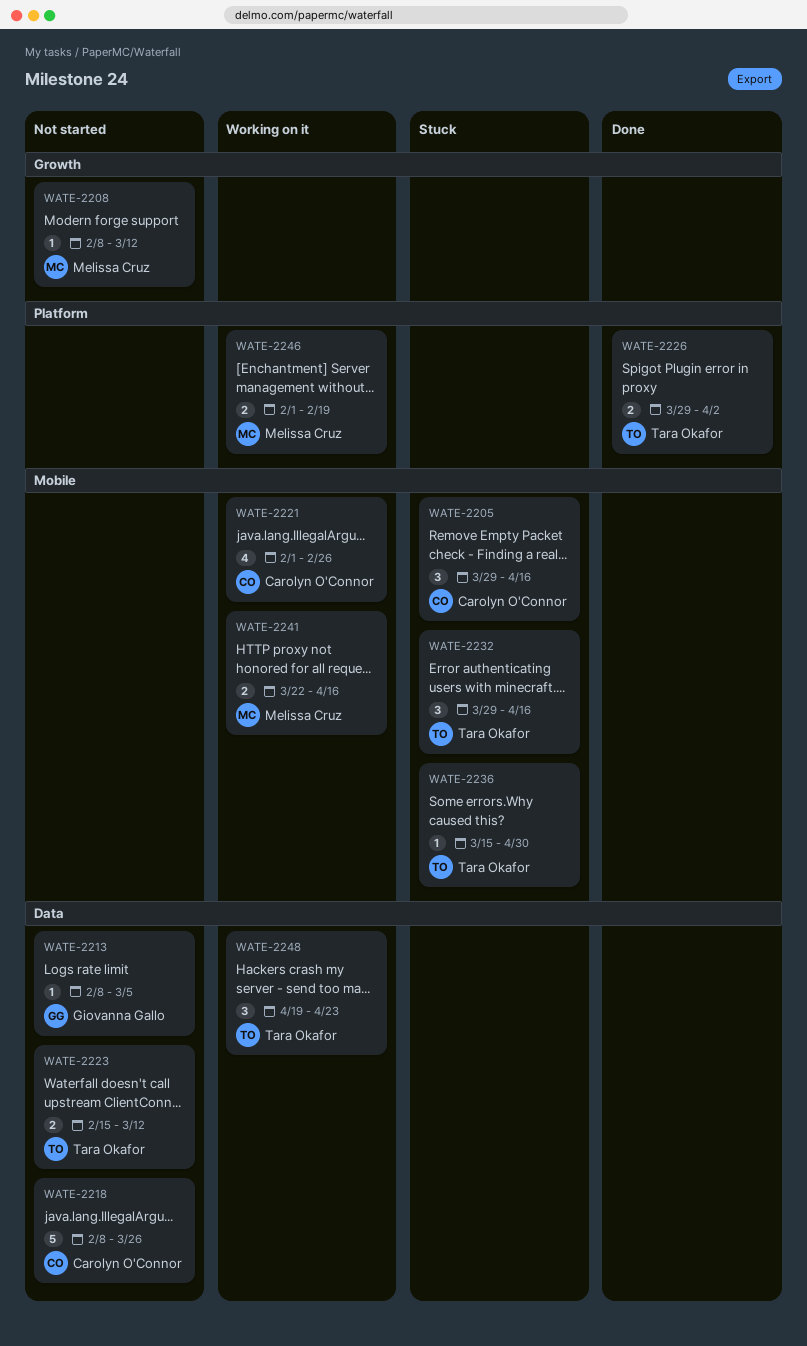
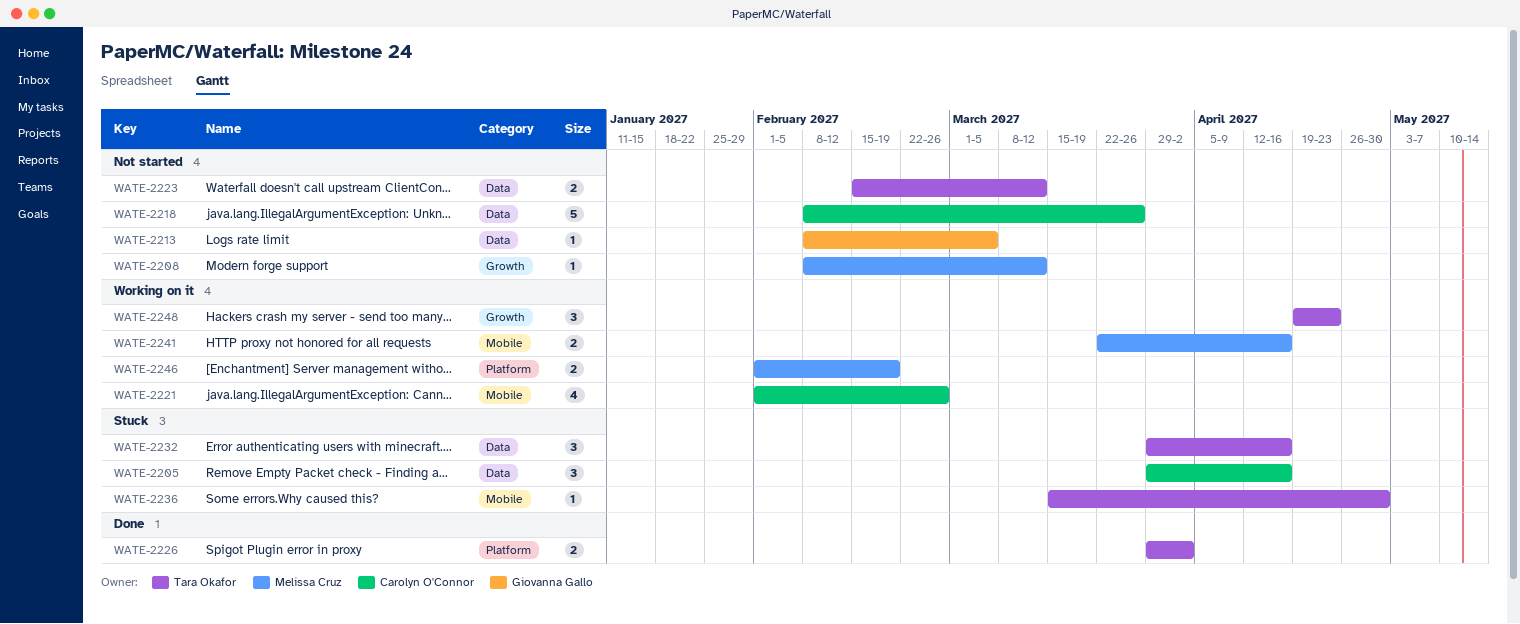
WATE-2205, label: Mobile -> Data
WATE-2232, label: Mobile -> Data
WATE-2248, label: Data -> Growth

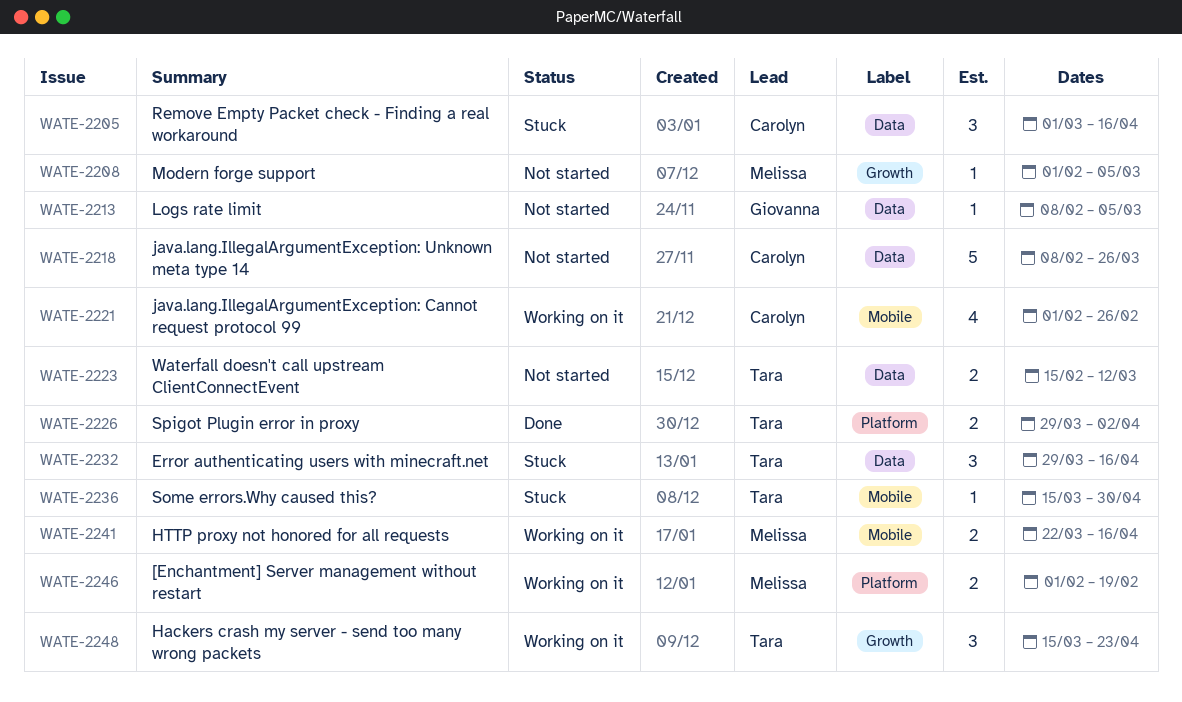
WATE-2205, start: Mar 29 -> Mar 1
WATE-2208, start: Feb 8 -> Feb 1
WATE-2208, due: Mar 12 -> Mar 5
WATE-2248, start: Apr 19 -> Mar 15

